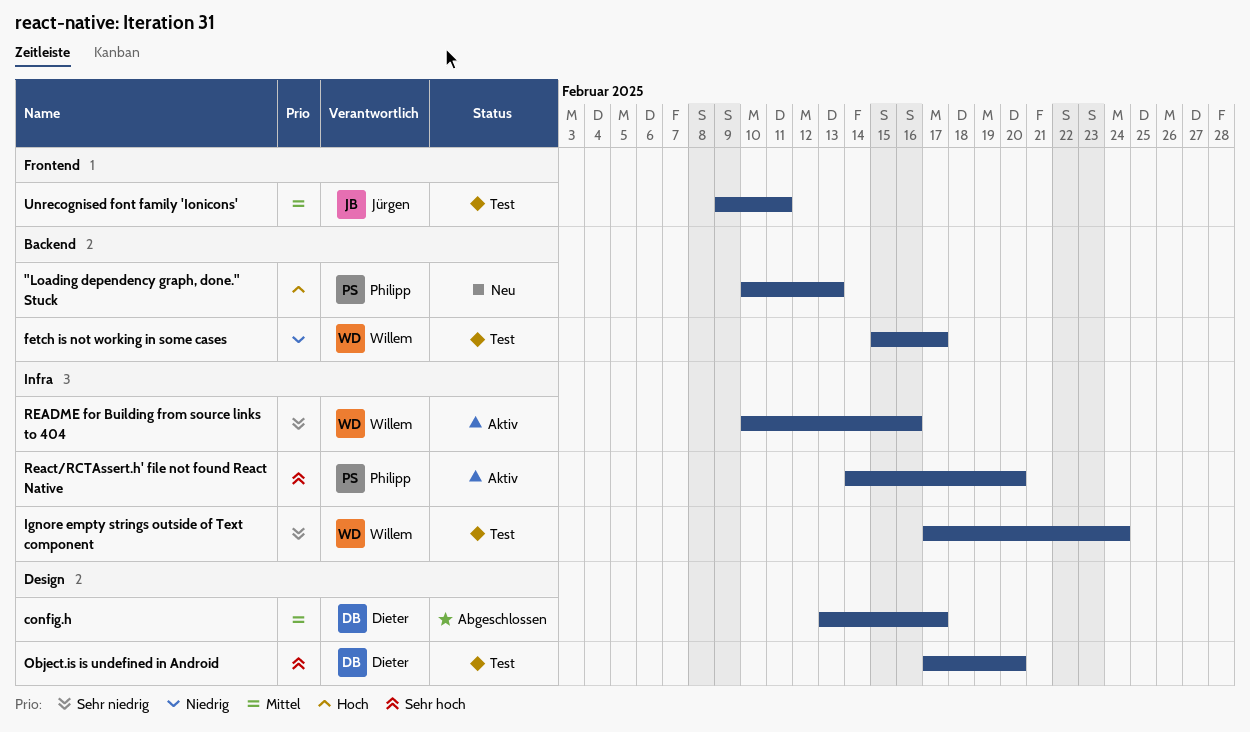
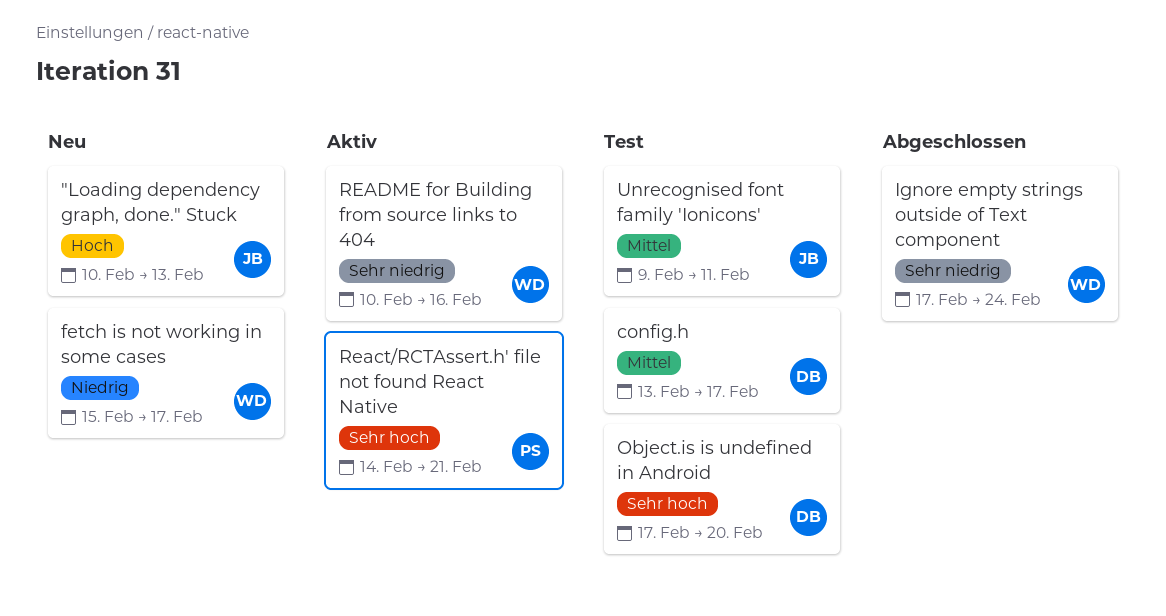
"Loading dependency graph, done." Stuck, owner: Philipp -> Jürgen
config.h, status: Abgeschlossen -> Test
fetch is not working in some cases, status: Test -> Neu
Ignore empty strings outside of Text component, status: Test -> Abgeschlossen
React/RCTAssert.h' file not found React Native, due: Feb 20 -> Feb 21

